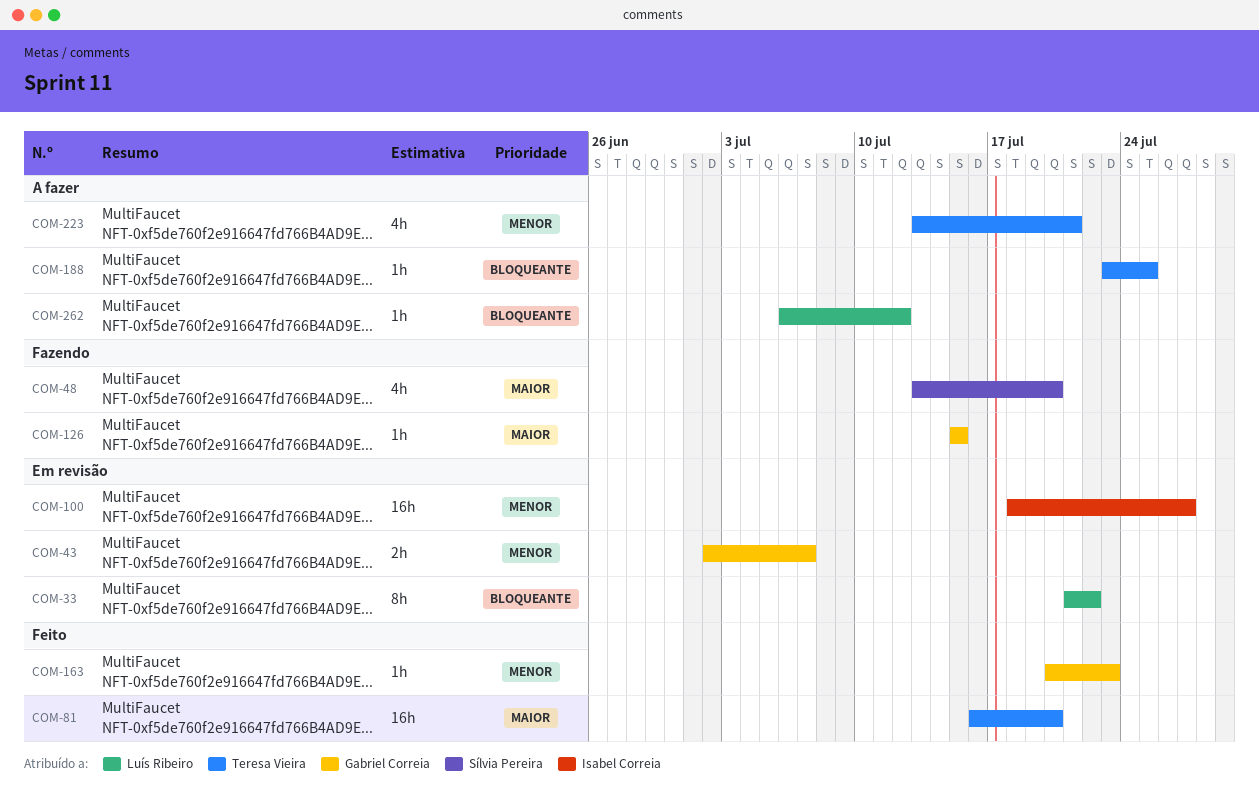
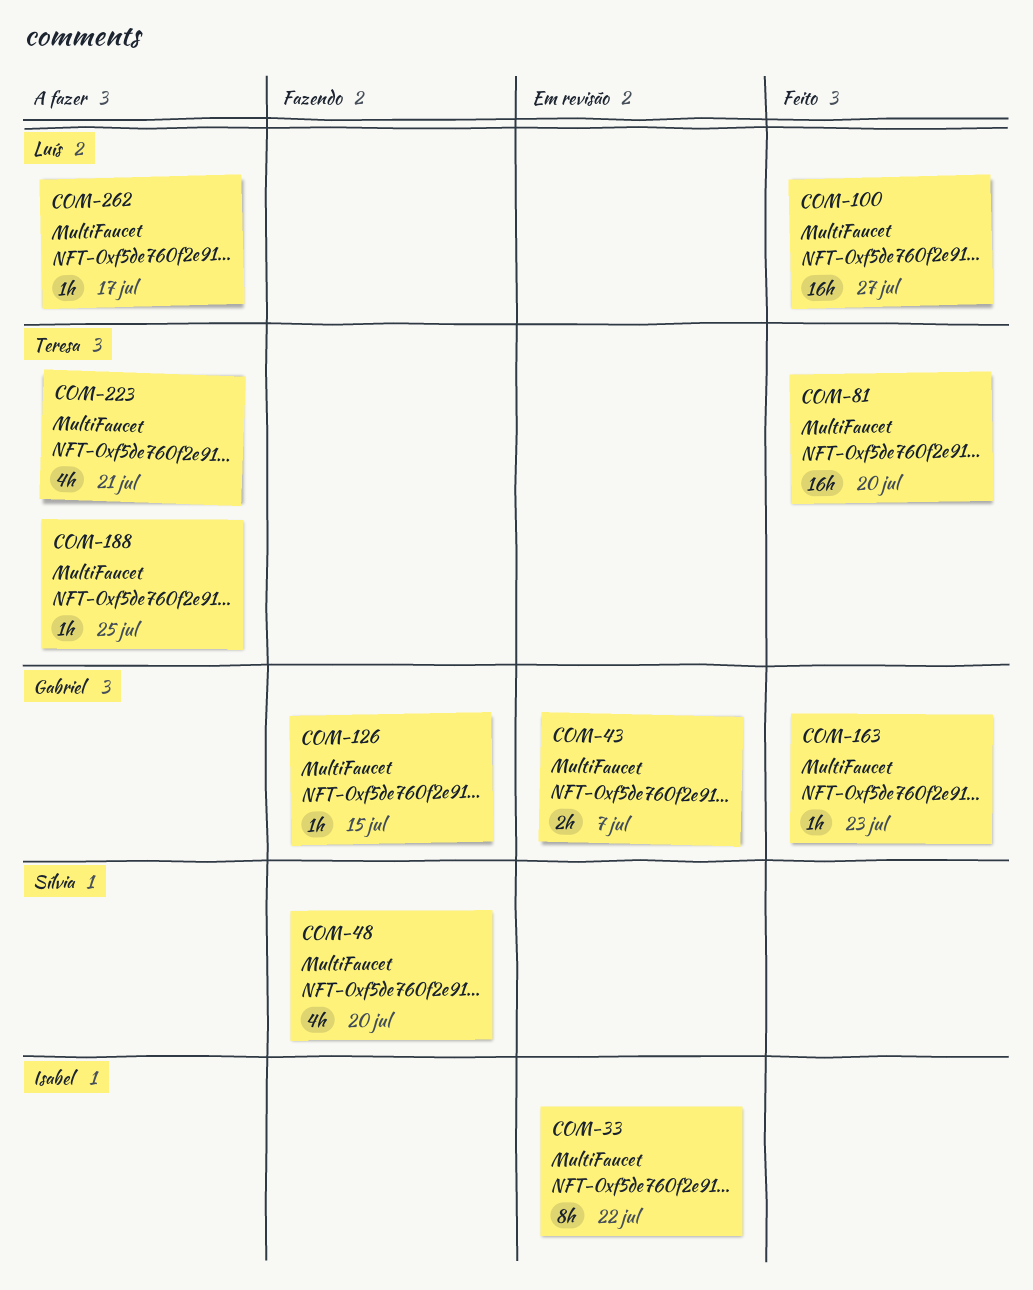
COM-33, owner: Luís Ribeiro -> Isabel Correia
COM-100, status: Em revisão -> Feito
COM-100, owner: Isabel Correia -> Luís Ribeiro
COM-262, due: Jul 12 -> Jul 17

